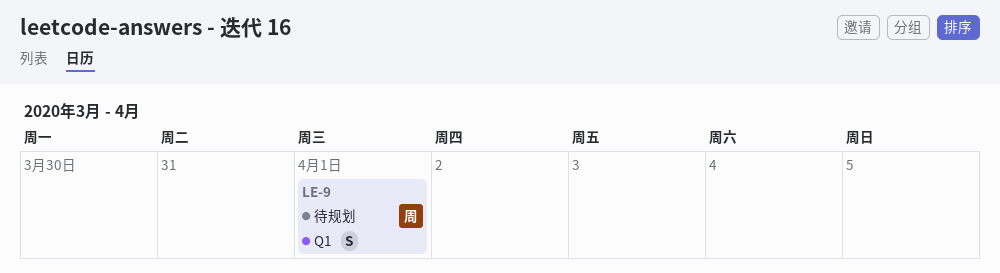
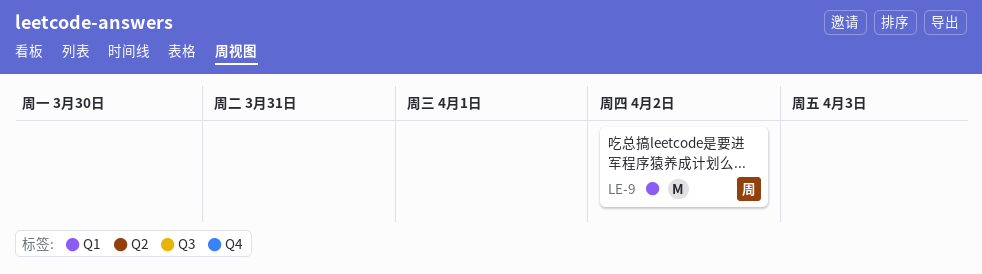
LE-9, estimate: S -> M
LE-9, due: Apr 1 -> Apr 2

